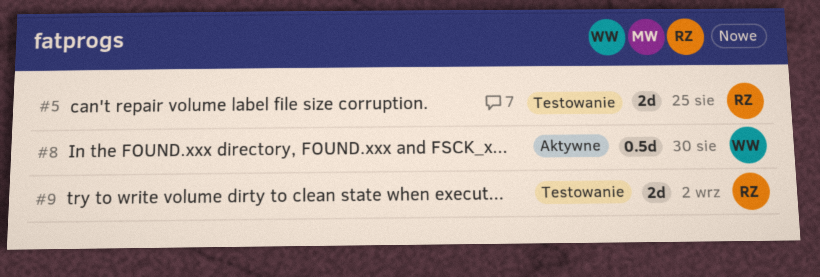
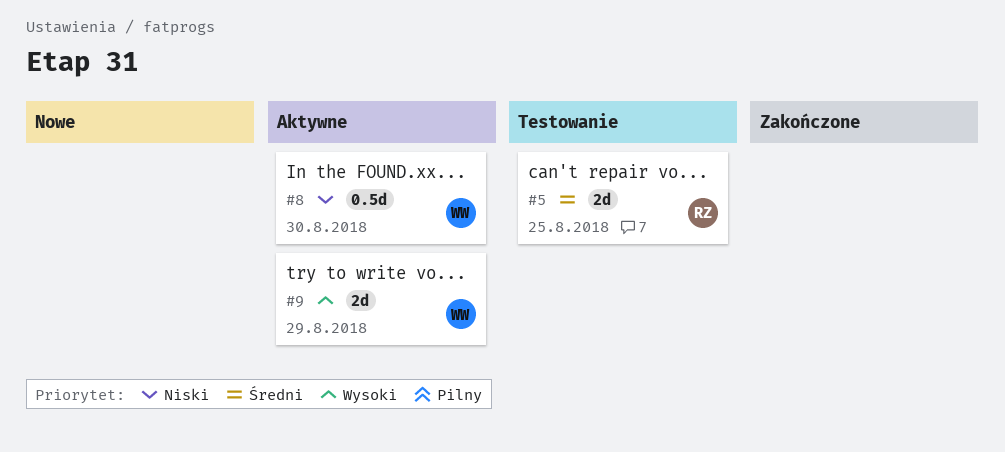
#9, status: Testowanie -> Aktywne
#9, owner: RZ -> WW
#9, due: Sep 2 -> Aug 29

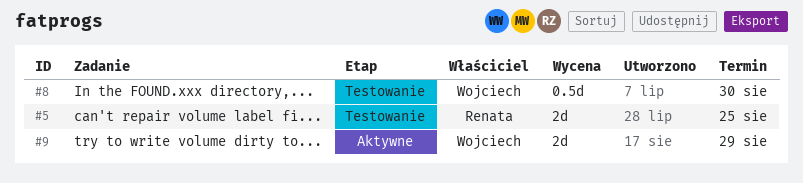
#8, status: Aktywne -> Testowanie

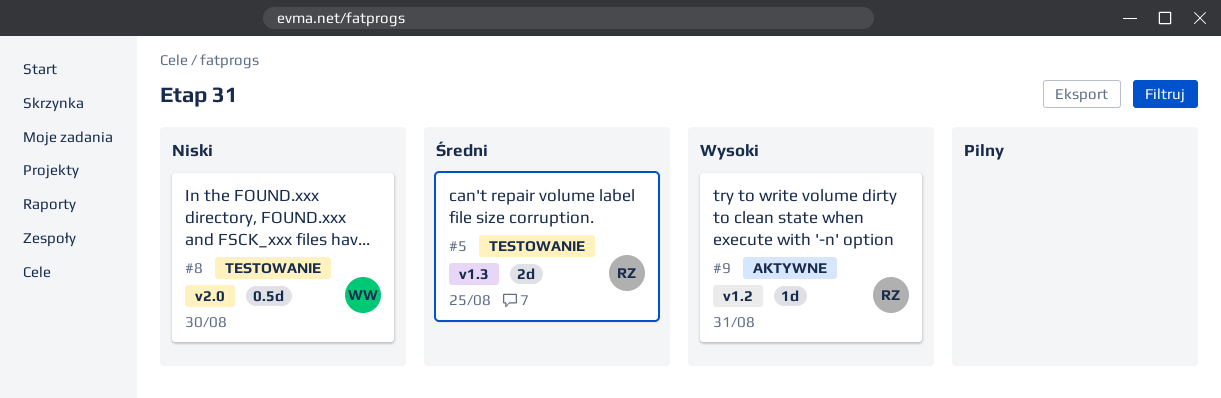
#9, owner: Wojciech -> Renata
#9, estimate: 2d -> 1d
#9, due: Aug 29 -> Aug 31

